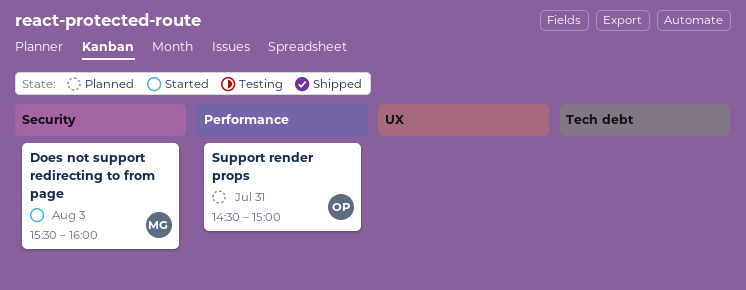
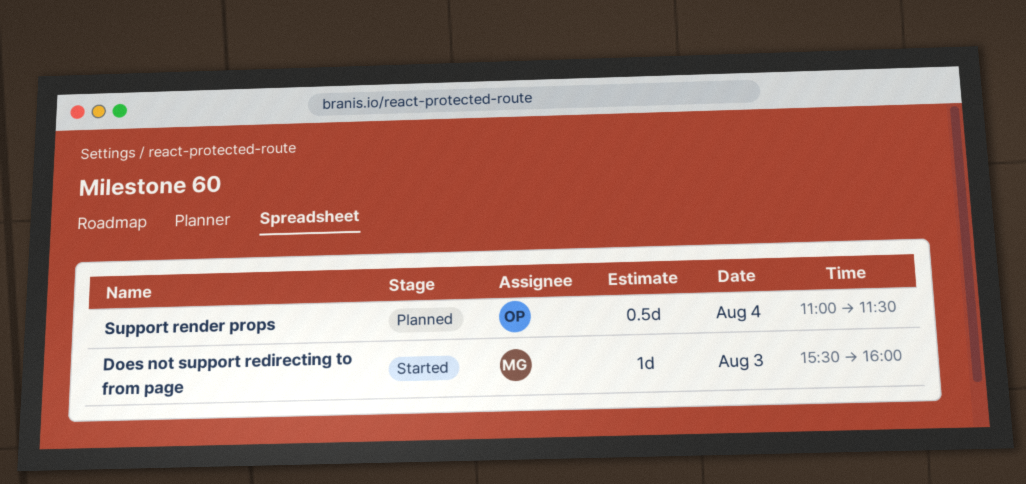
Support render props, day: Jul 31 -> Aug 4
Support render props, begins: 14:30 -> 11:00
Support render props, ends: 15:00 -> 11:30

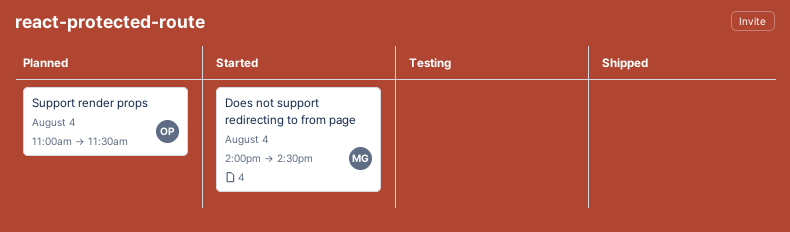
Does not support redirecting to from page, day: Aug 3 -> Aug 4
Does not support redirecting to from page, begins: 15:30 -> 14:00
Does not support redirecting to from page, ends: 16:00 -> 14:30

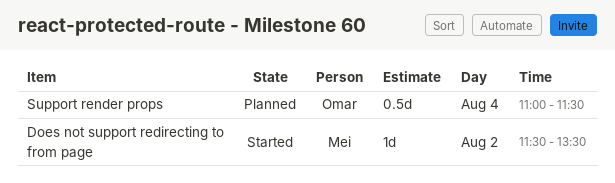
Does not support redirecting to from page, day: Aug 4 -> Aug 2
Does not support redirecting to from page, begins: 14:00 -> 11:30
Does not support redirecting to from page, ends: 14:30 -> 13:30

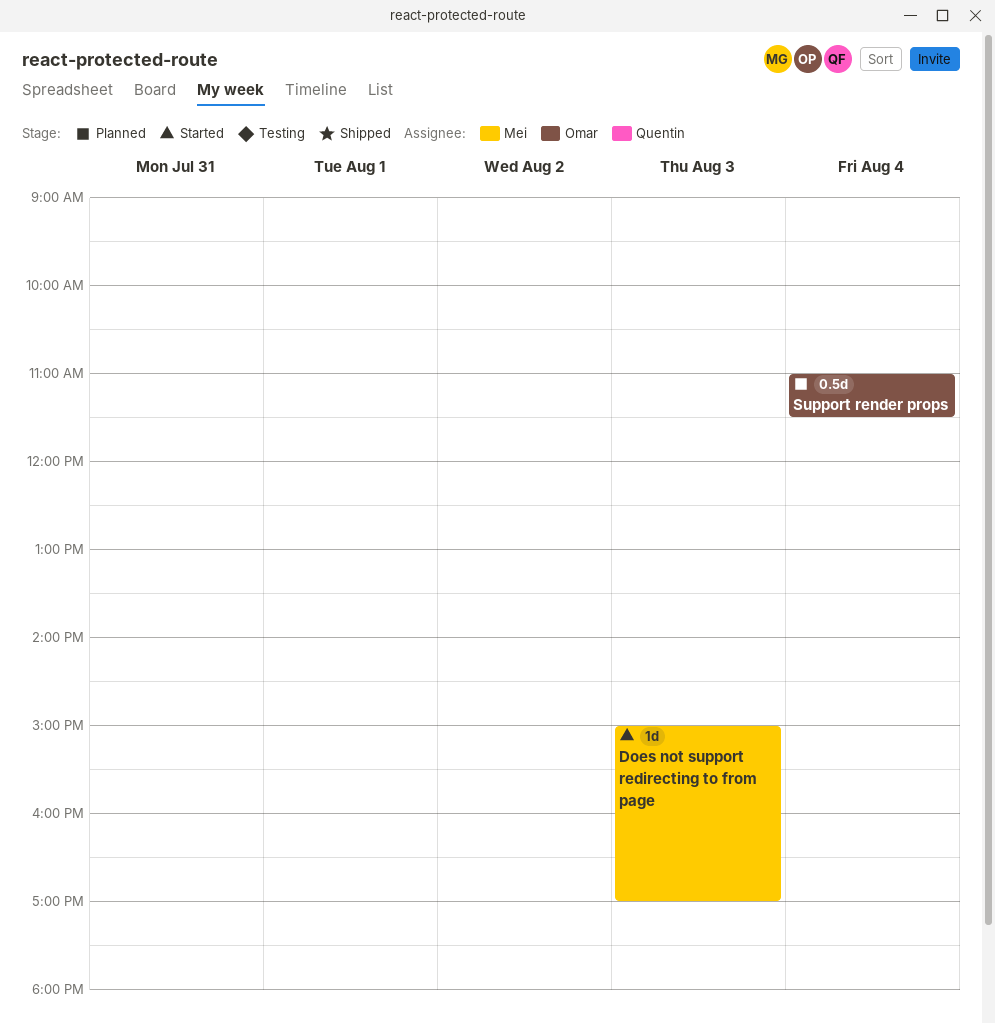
Does not support redirecting to from page, day: Aug 2 -> Aug 3
Does not support redirecting to from page, begins: 11:30 -> 15:00
Does not support redirecting to from page, ends: 13:30 -> 17:00

